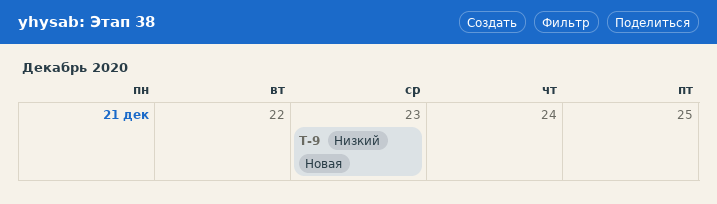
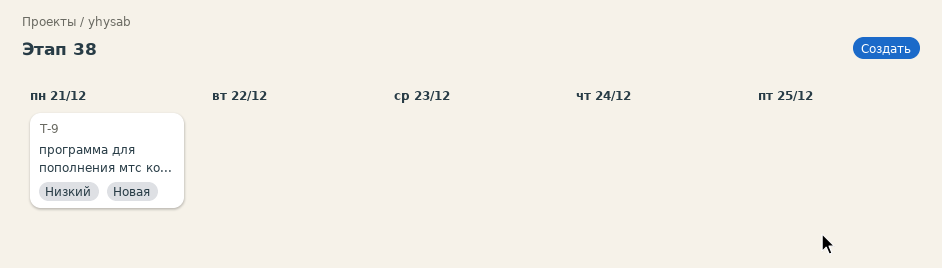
T-9, due: Dec 23 -> Dec 21

